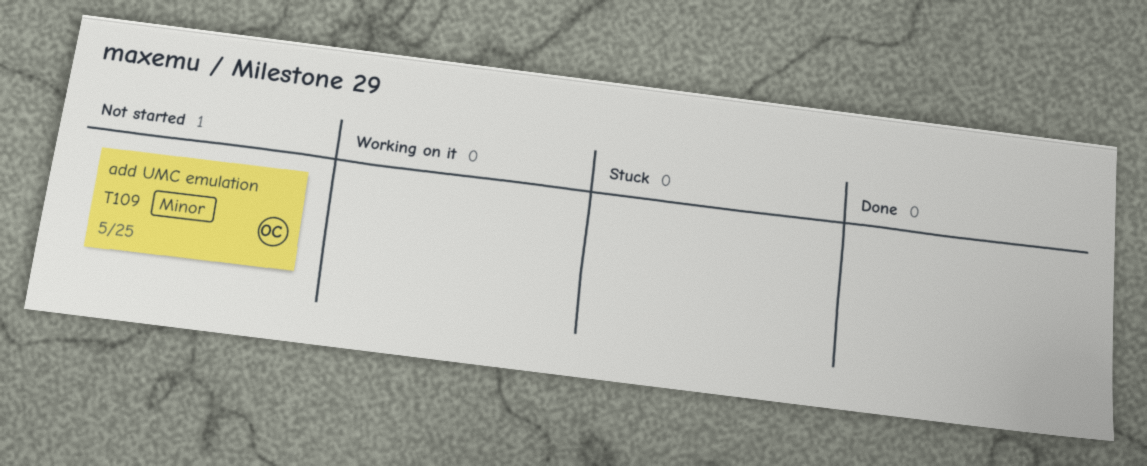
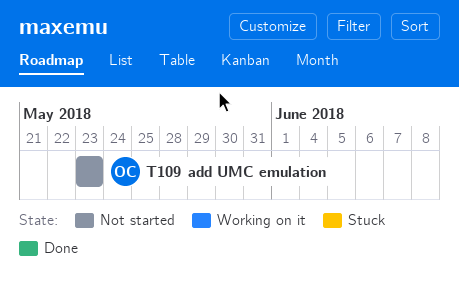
T109, due: May 25 -> May 23

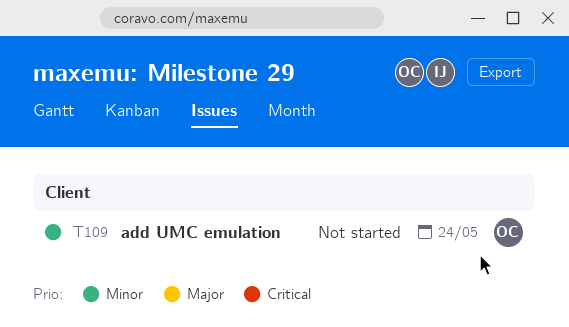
T109, due: May 23 -> May 24

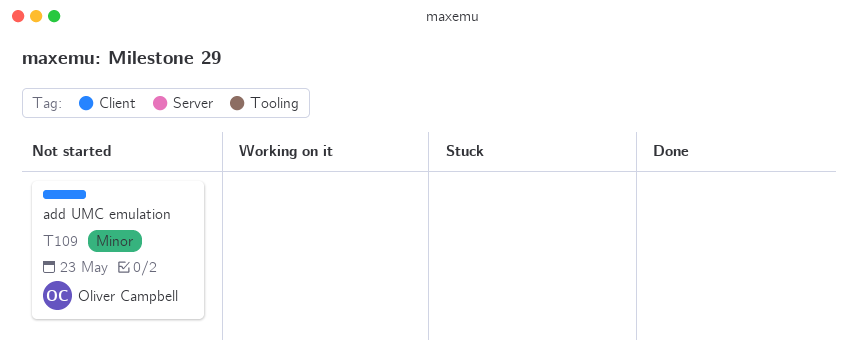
T109, due: May 24 -> May 23

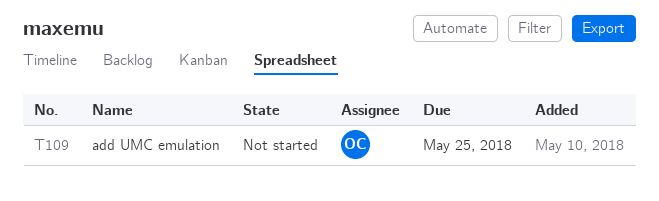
T109, due: May 23 -> May 25

